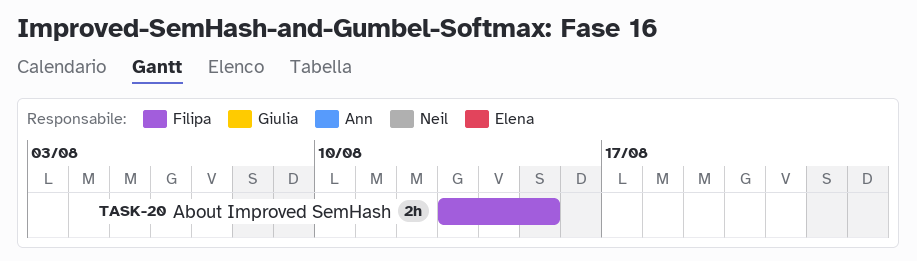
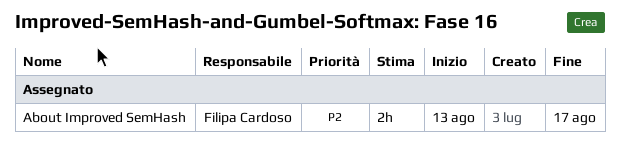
About Improved SemHash, due: Aug 15 -> Aug 17

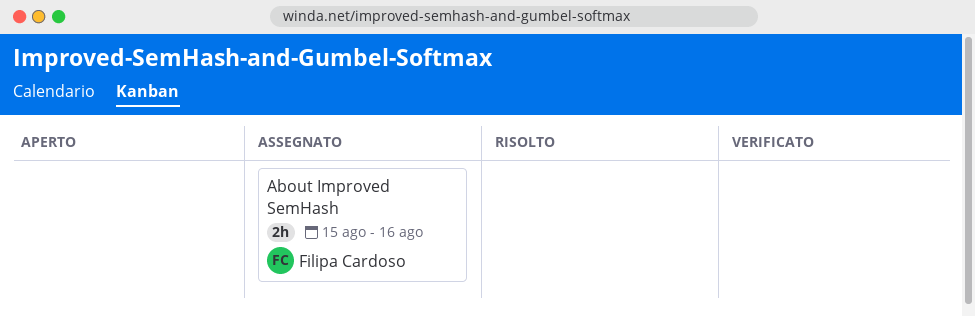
About Improved SemHash, start: Aug 13 -> Aug 15
About Improved SemHash, due: Aug 17 -> Aug 16

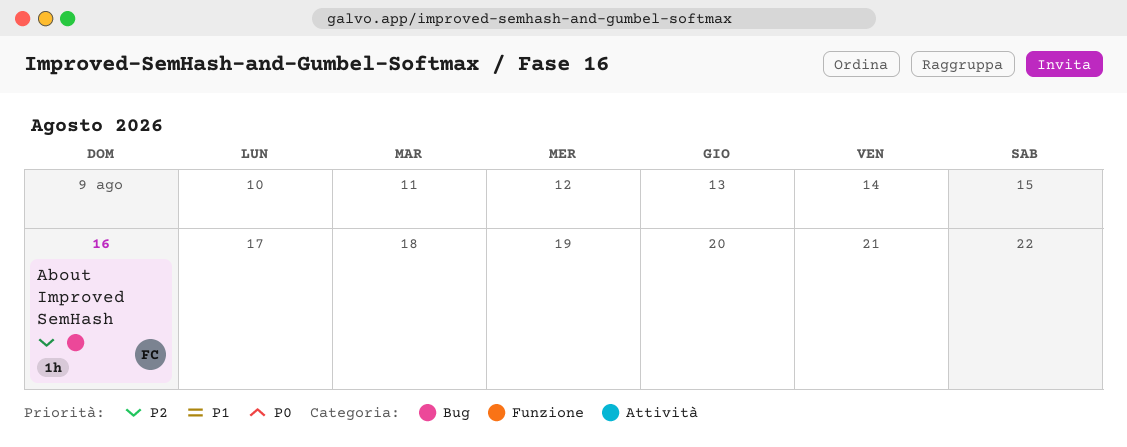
About Improved SemHash, estimate: 2h -> 1h

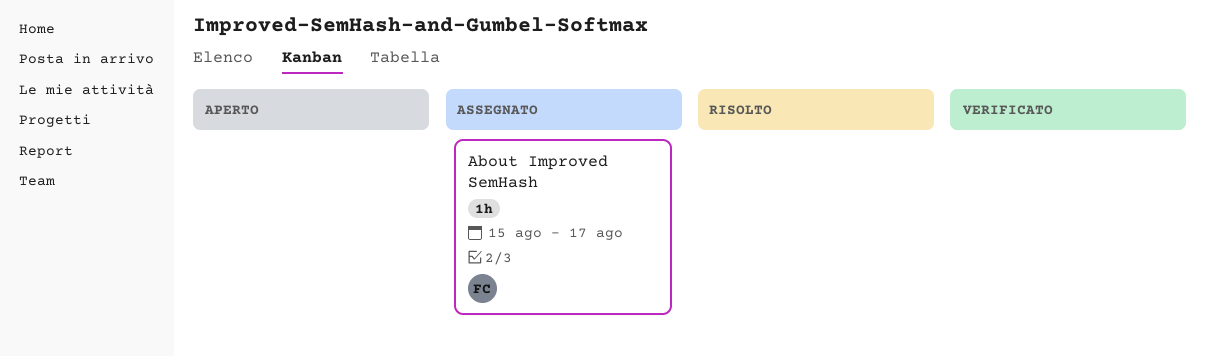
About Improved SemHash, due: Aug 16 -> Aug 17

